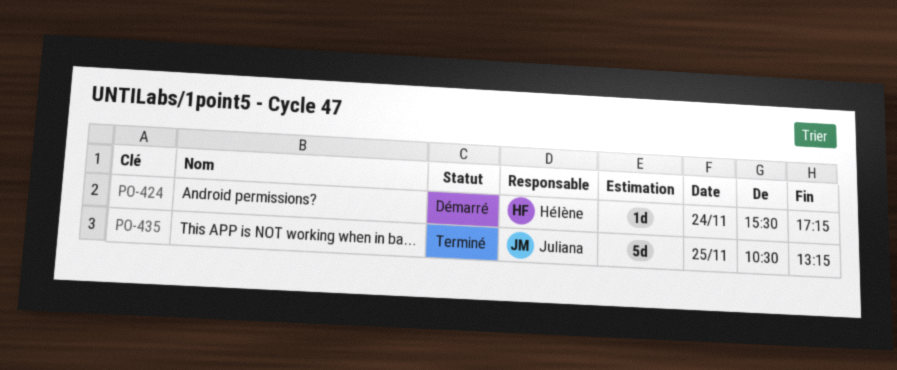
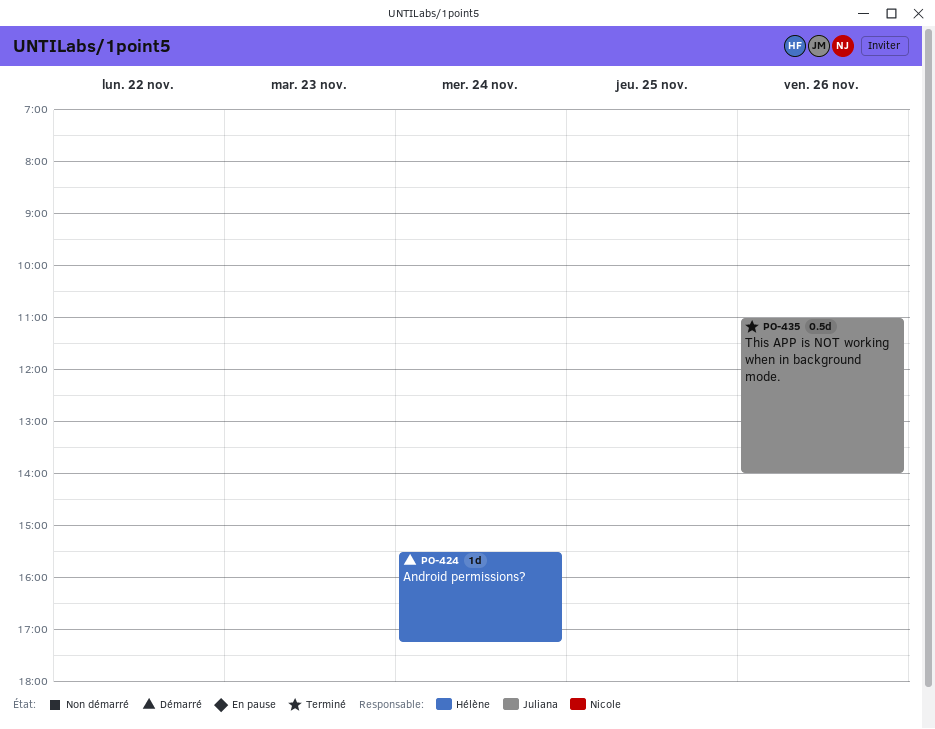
PO-435, estimate: 5d -> 0.5d
PO-435, day: Nov 25 -> Nov 26
PO-435, begins: 10:30 -> 11:00
PO-435, ends: 13:15 -> 14:00

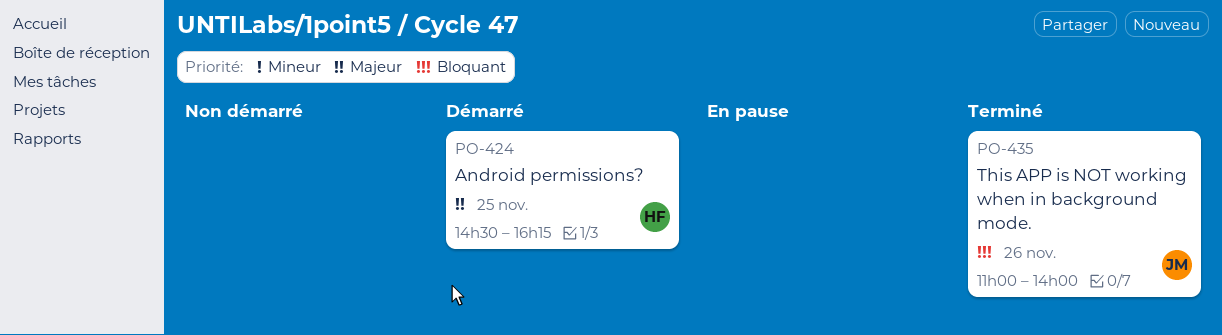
PO-424, day: Nov 24 -> Nov 25
PO-424, begins: 15:30 -> 14:30
PO-424, ends: 17:15 -> 16:15

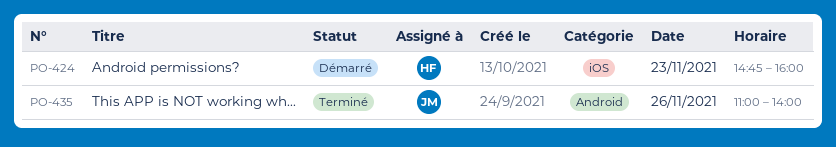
PO-424, day: Nov 25 -> Nov 23
PO-424, begins: 14:30 -> 14:45
PO-424, ends: 16:15 -> 16:00

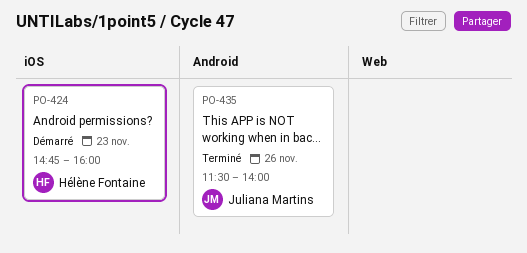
PO-435, begins: 11:00 -> 11:30

